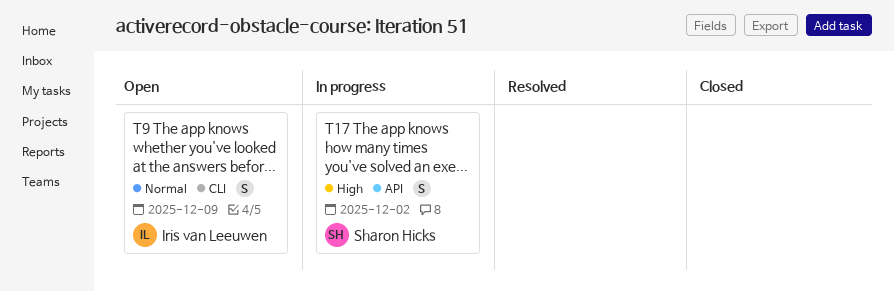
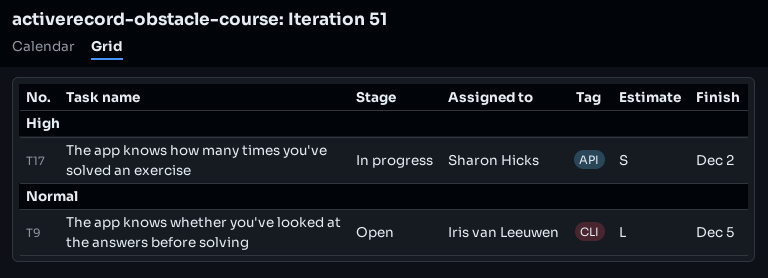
T9, estimate: S -> L
T9, due: Dec 9 -> Dec 5

